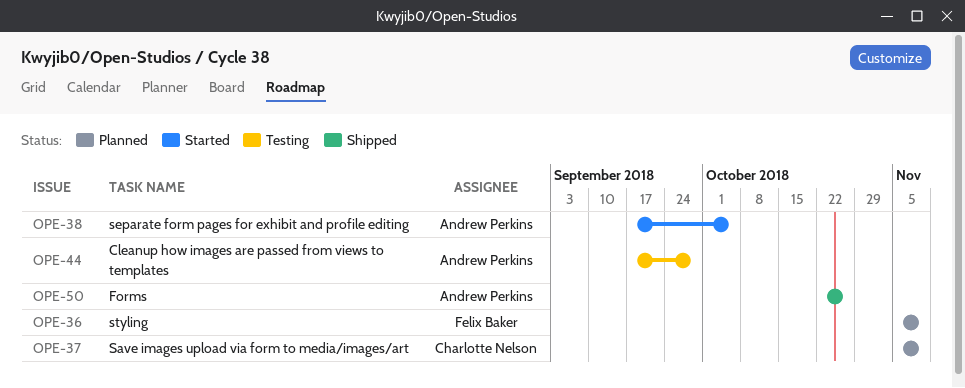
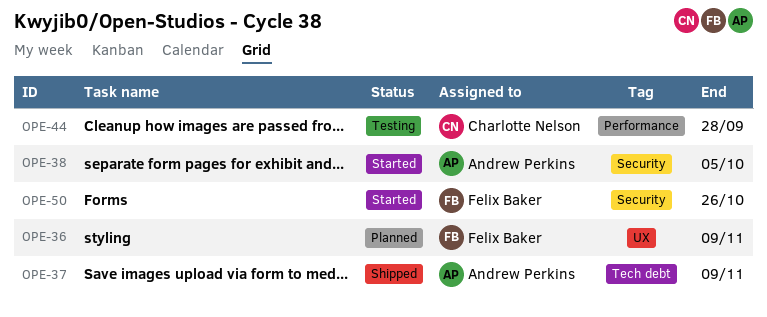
OPE-37, status: Planned -> Shipped
OPE-37, owner: Charlotte Nelson -> Andrew Perkins
OPE-44, owner: Andrew Perkins -> Charlotte Nelson
OPE-50, status: Shipped -> Started
OPE-50, owner: Andrew Perkins -> Felix Baker

